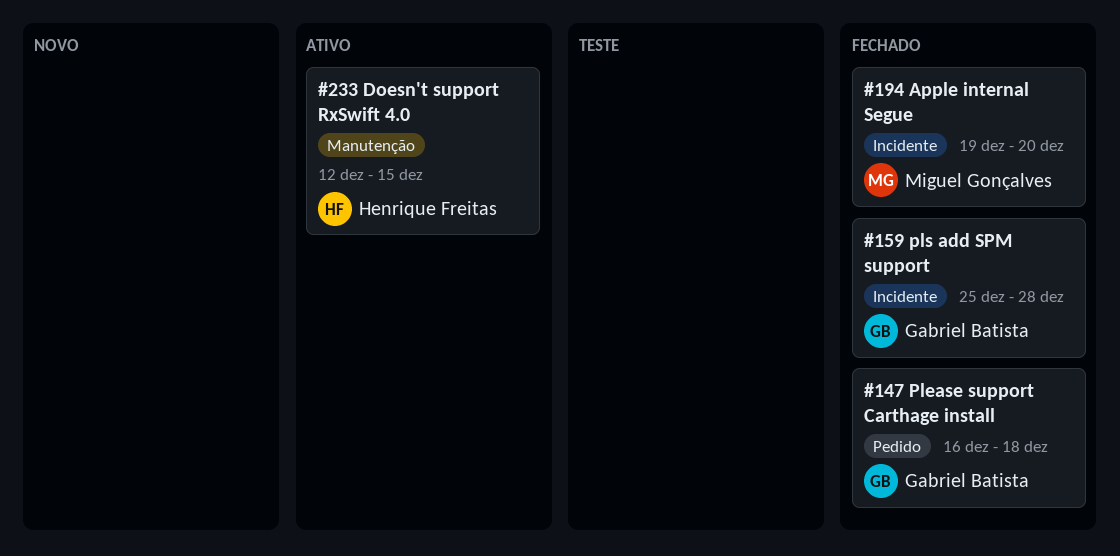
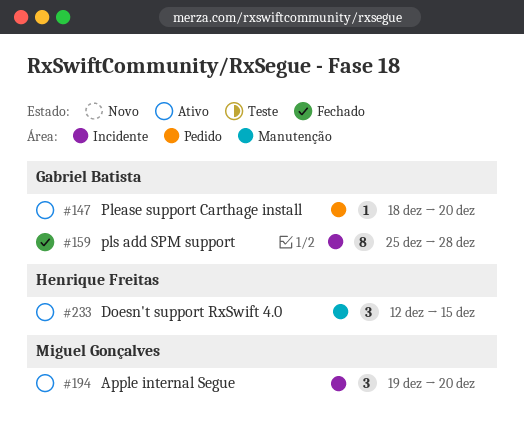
#147, status: Fechado -> Ativo
#147, start: Dec 16 -> Dec 18
#147, due: Dec 18 -> Dec 20
#194, status: Fechado -> Ativo

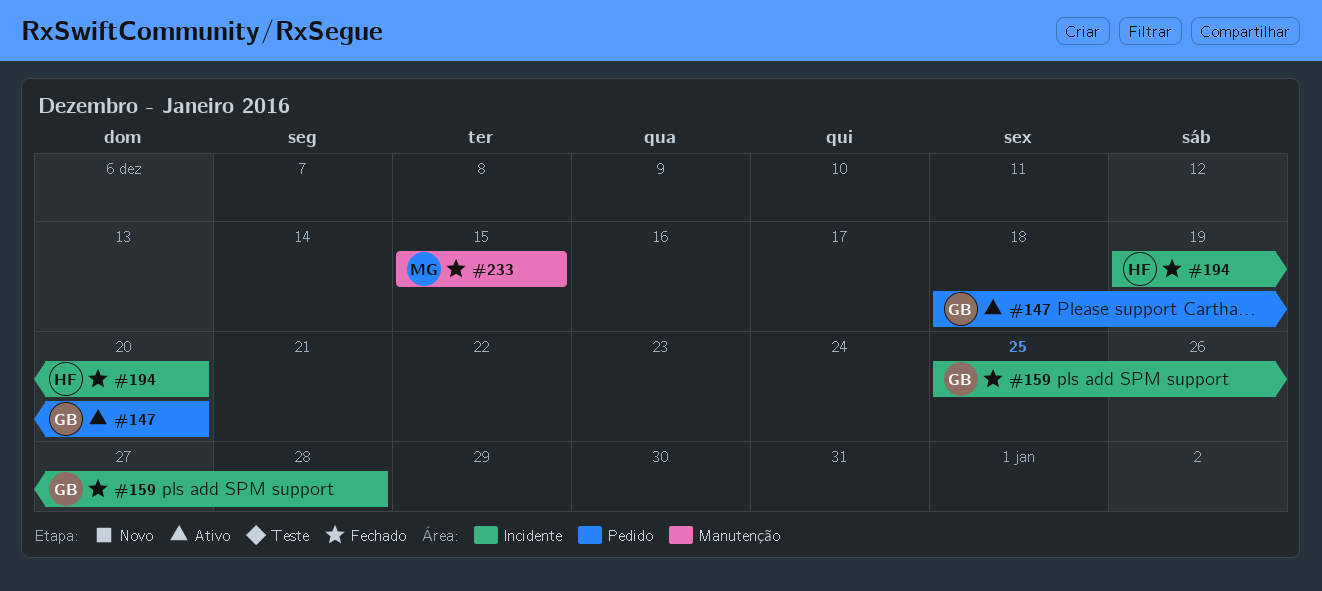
#194, status: Ativo -> Fechado
#194, owner: Miguel Gonçalves -> Henrique Freitas
#233, status: Ativo -> Fechado
#233, owner: Henrique Freitas -> Miguel Gonçalves
#233, start: Dec 12 -> Dec 15

